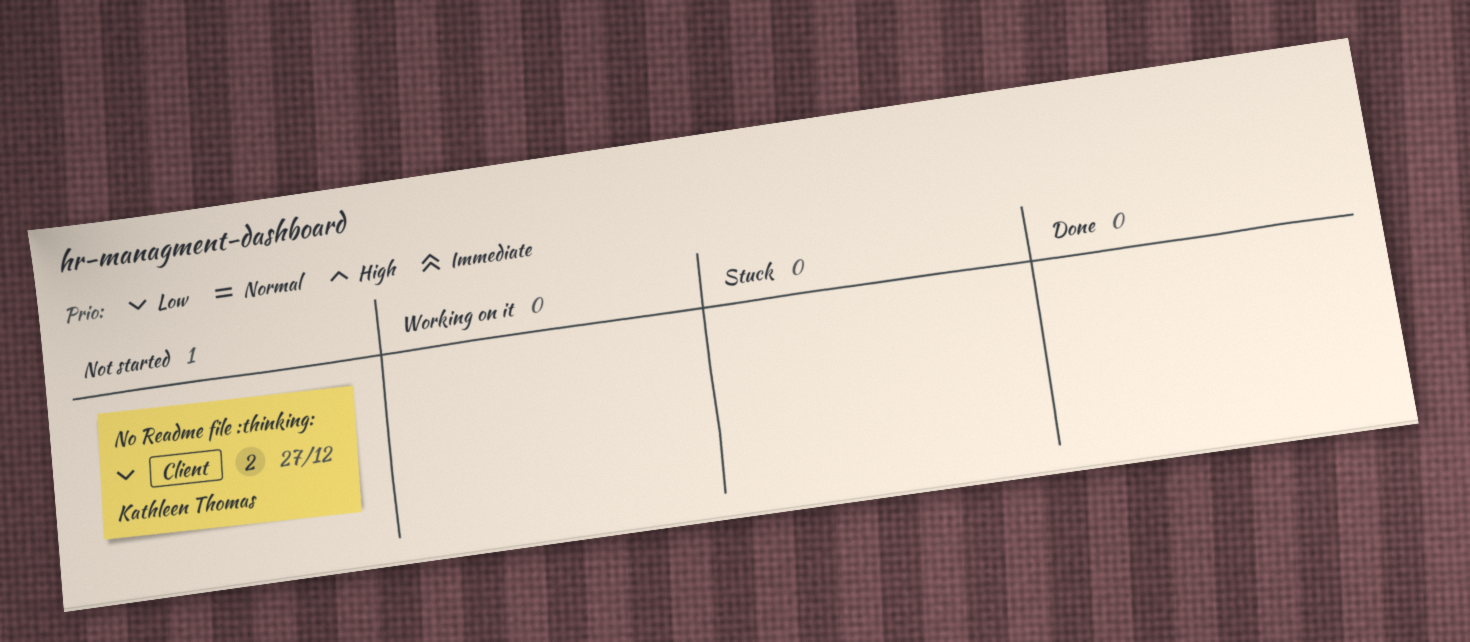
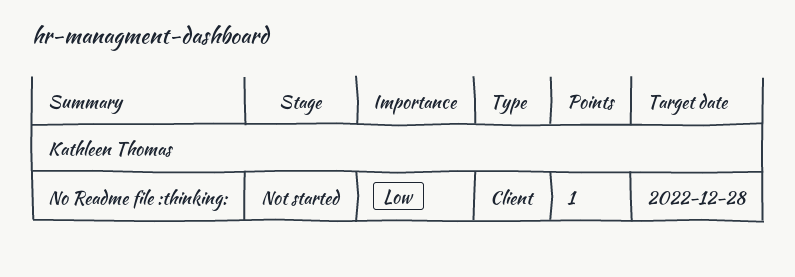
No Readme file :thinking:, estimate: 2 -> 1
No Readme file :thinking:, due: Dec 27 -> Dec 28

